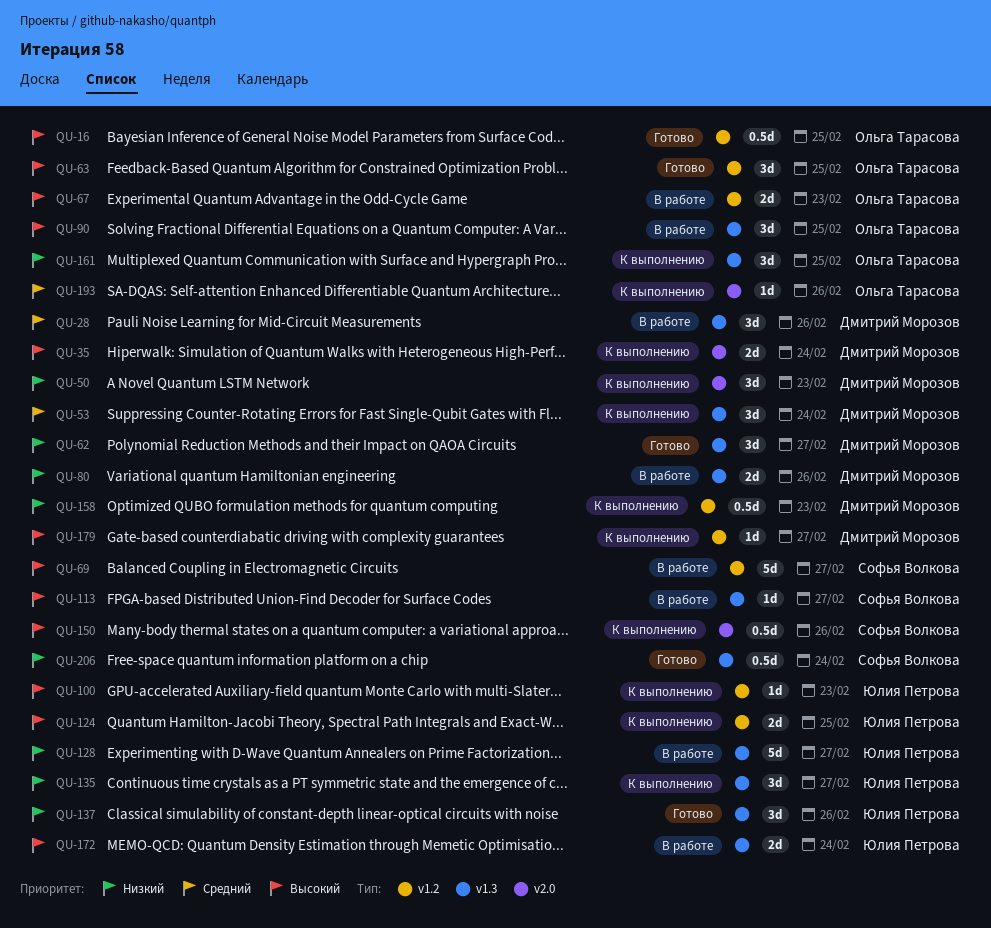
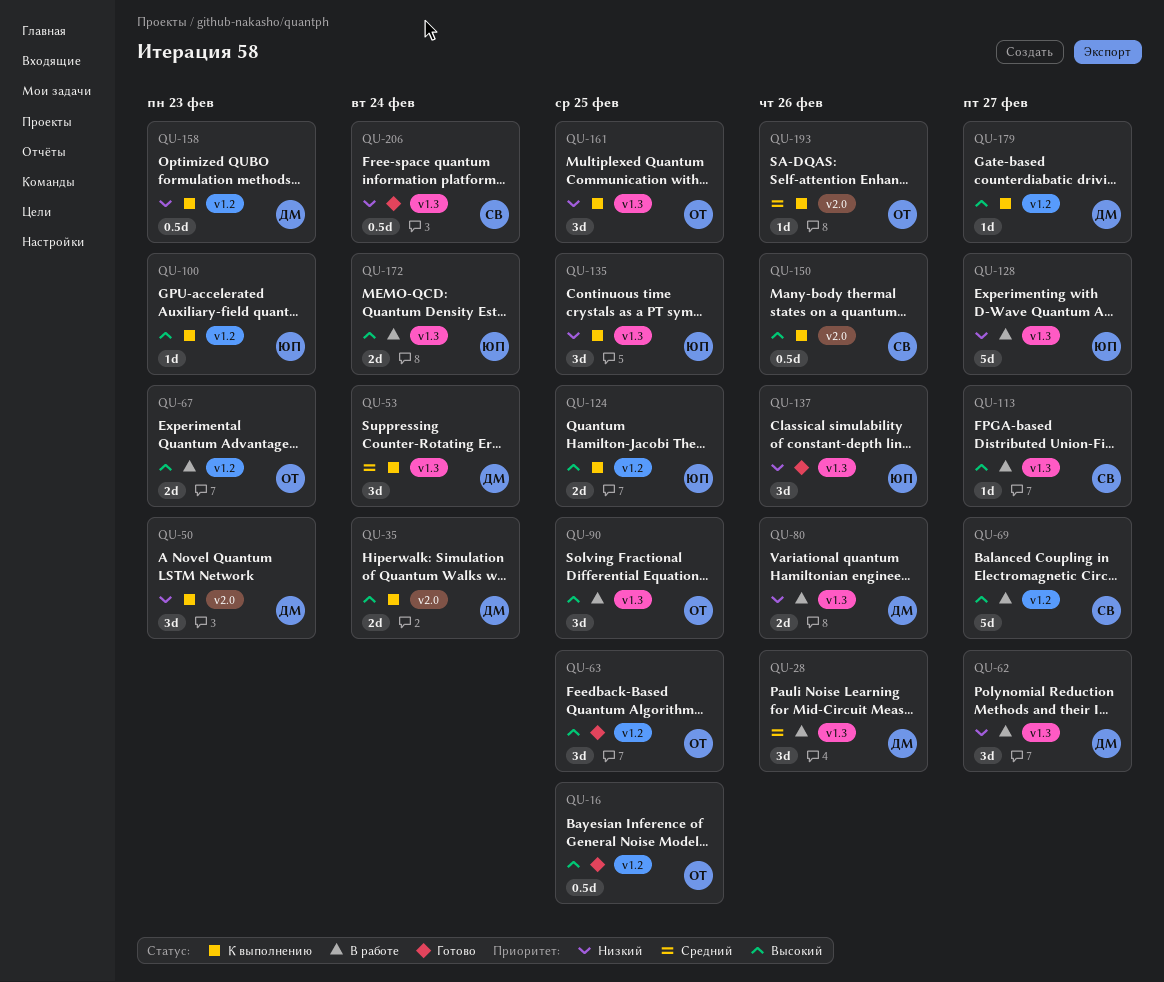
QU-62, status: Готово -> В работе
QU-135, due: Feb 27 -> Feb 25

